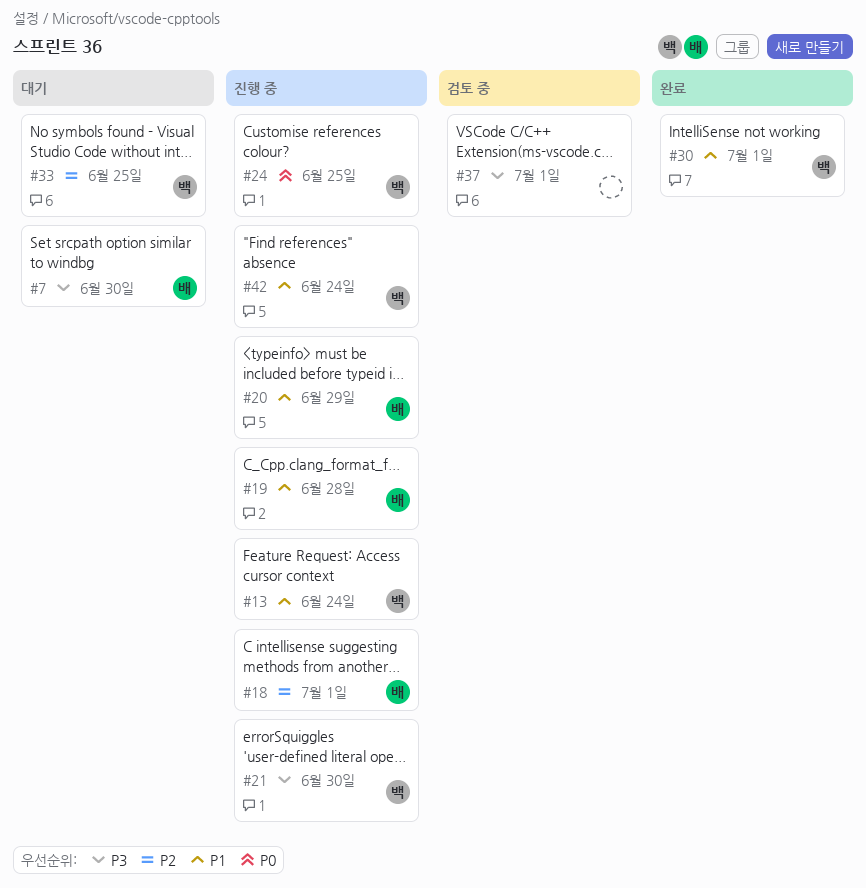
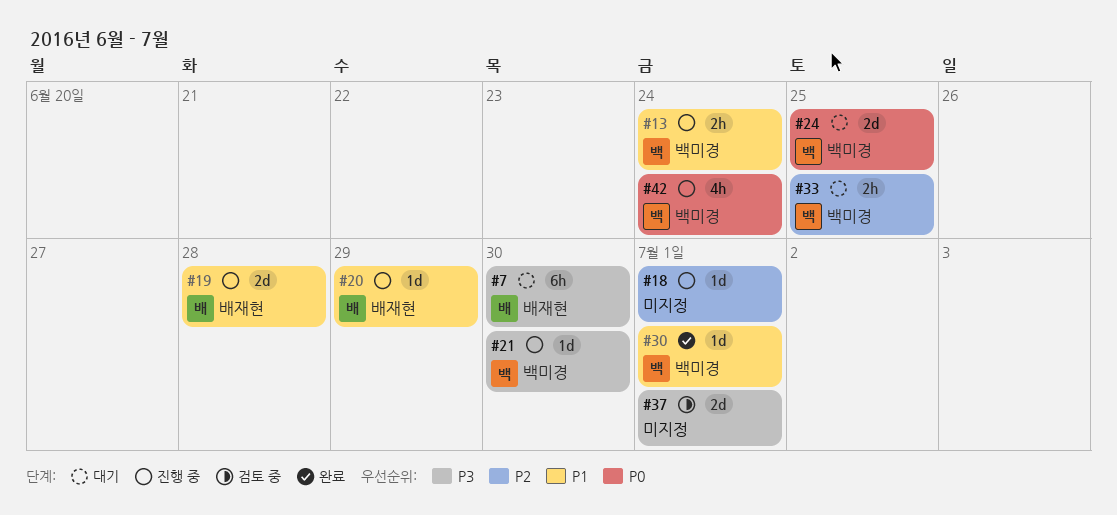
#18, owner: 배재현 -> none
#24, status: 진행 중 -> 대기
#42, priority: P1 -> P0

